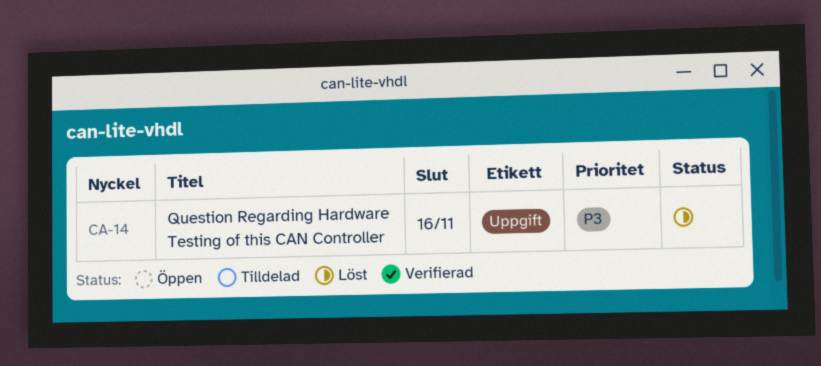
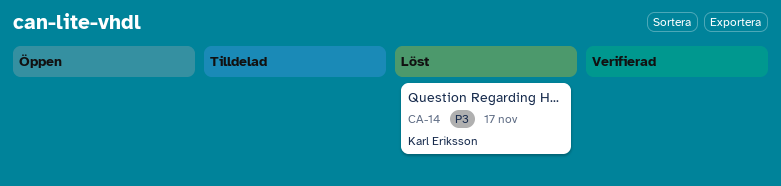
CA-14, due: Nov 16 -> Nov 17

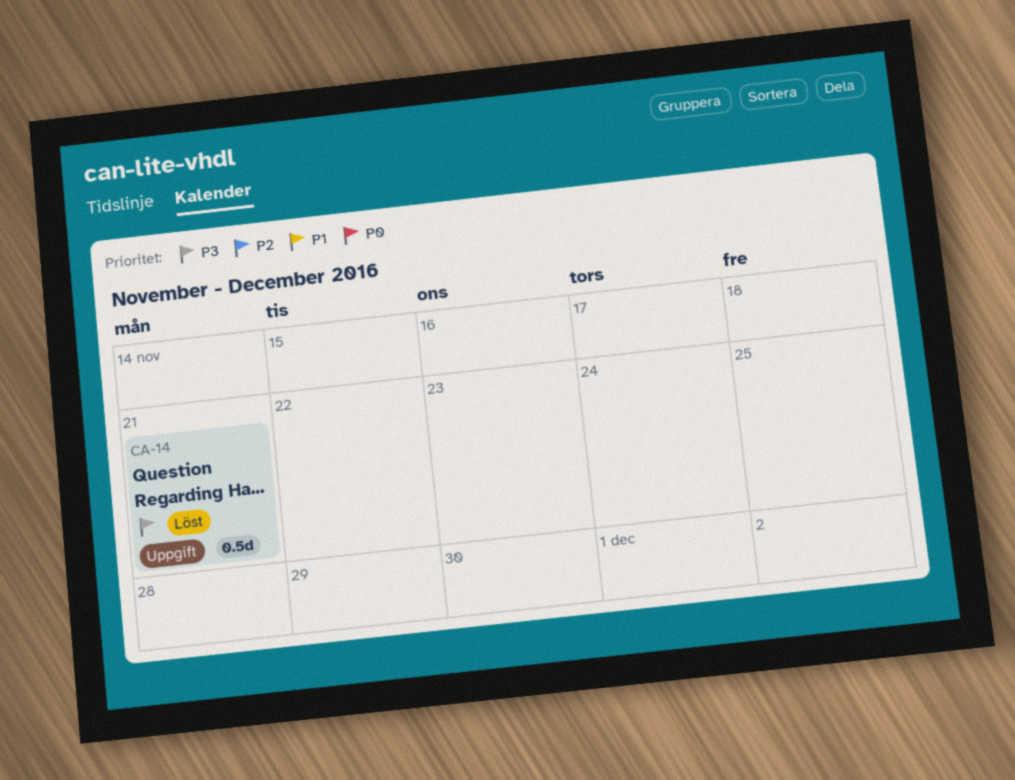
CA-14, due: Nov 17 -> Nov 21

